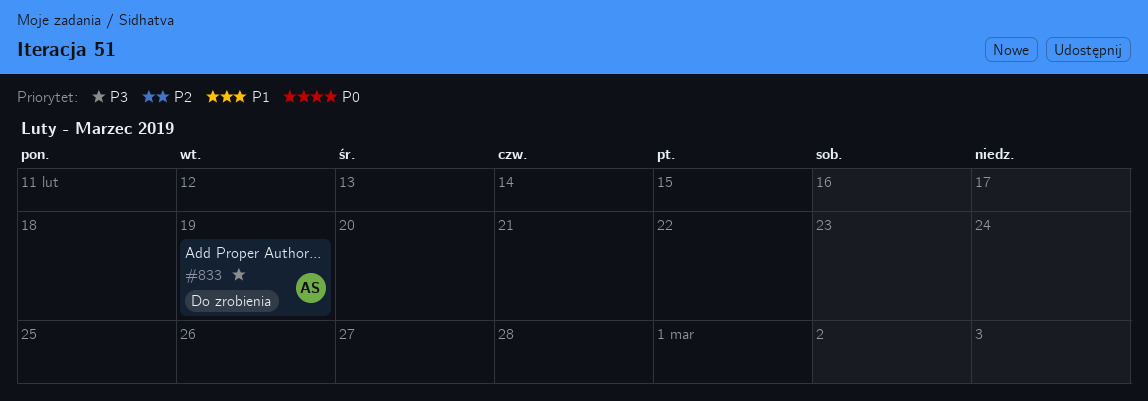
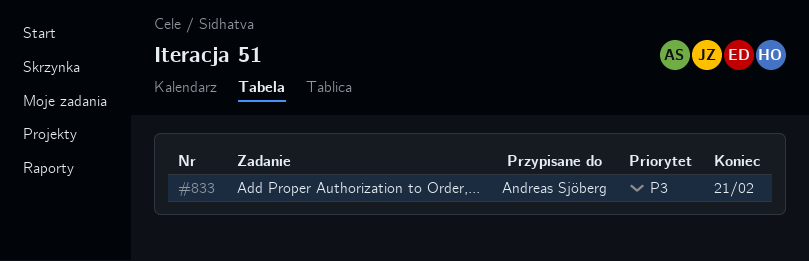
#833, due: Feb 19 -> Feb 21

